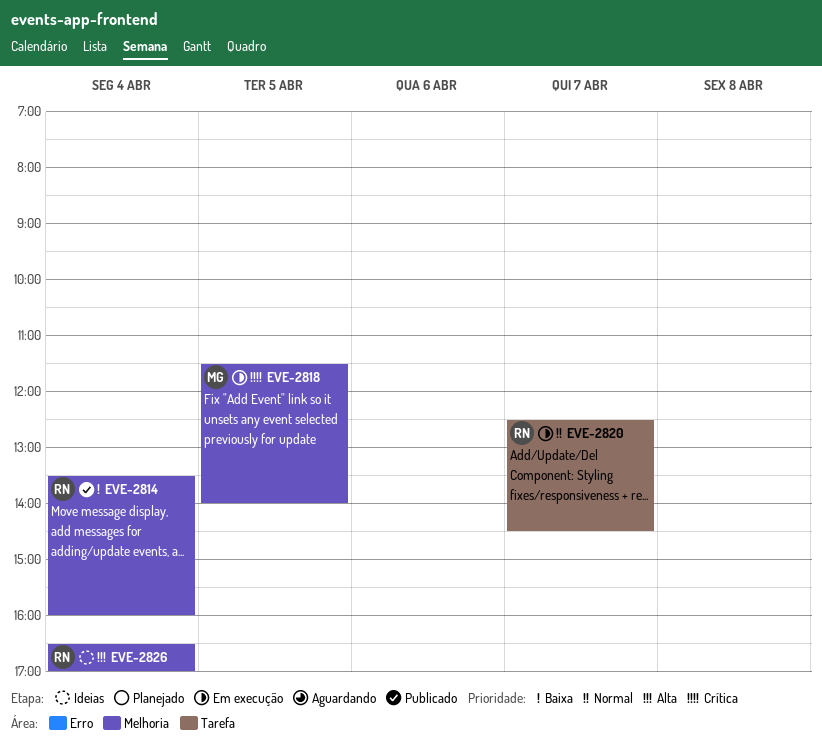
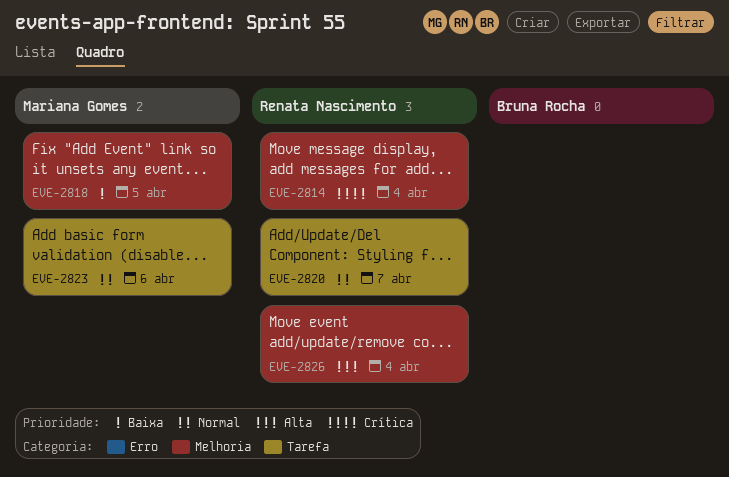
EVE-2814, priority: Baixa -> Crítica
EVE-2818, priority: Crítica -> Baixa
EVE-2823: none -> present

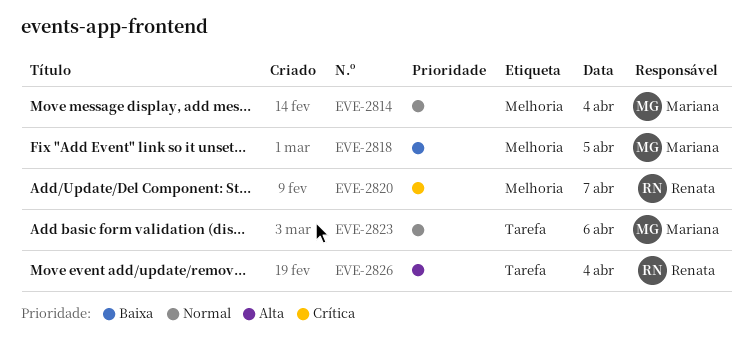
EVE-2814, owner: Renata Nascimento -> Mariana Gomes
EVE-2814, priority: Crítica -> Normal
EVE-2820, priority: Normal -> Crítica
EVE-2820, label: Tarefa -> Melhoria
EVE-2826, label: Melhoria -> Tarefa

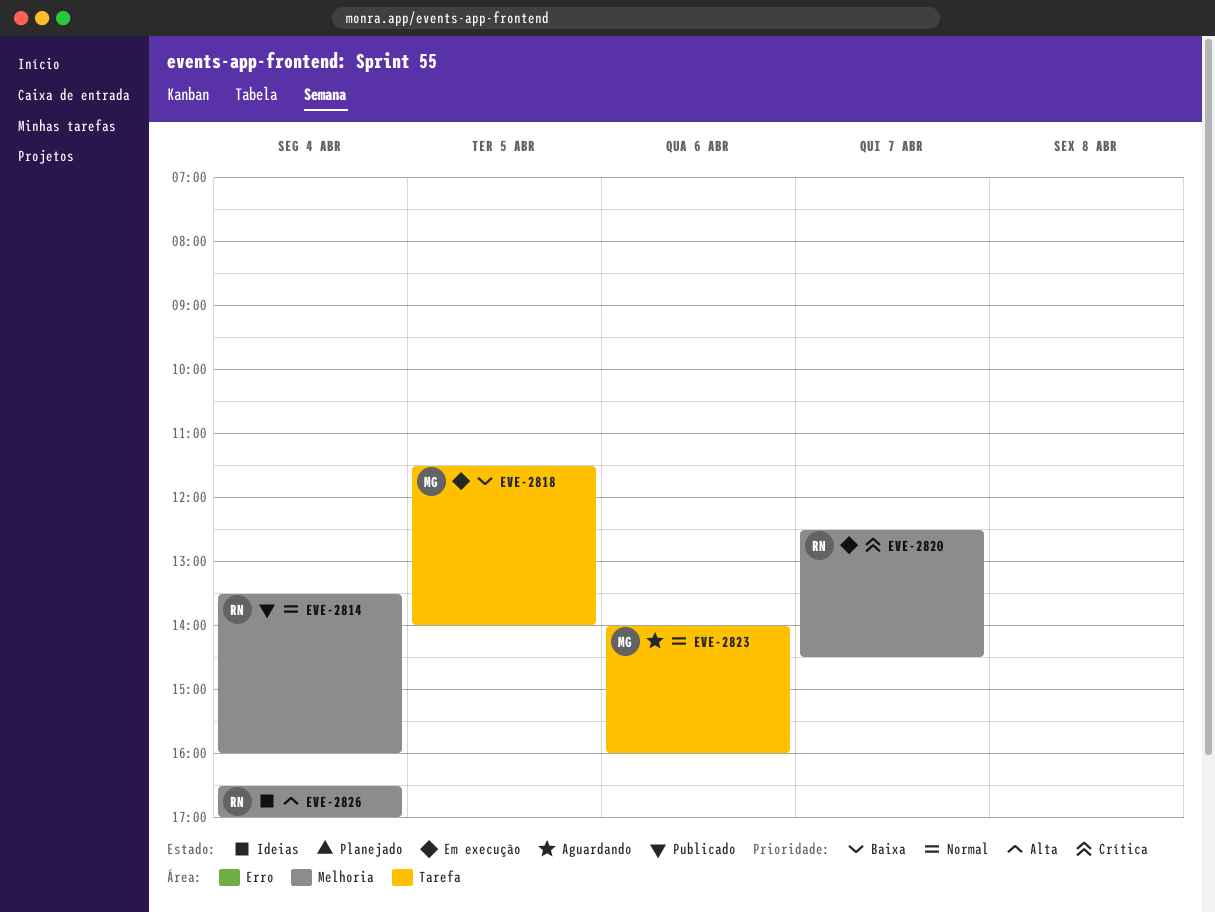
EVE-2814, owner: Mariana -> Renata
EVE-2818, label: Melhoria -> Tarefa
EVE-2826, label: Tarefa -> Melhoria

